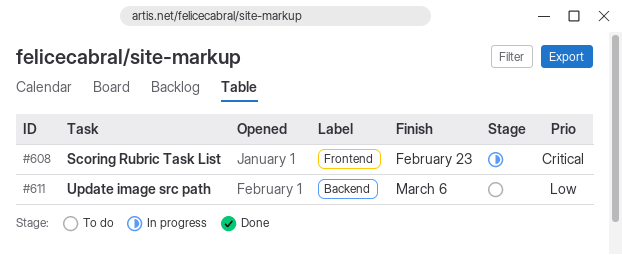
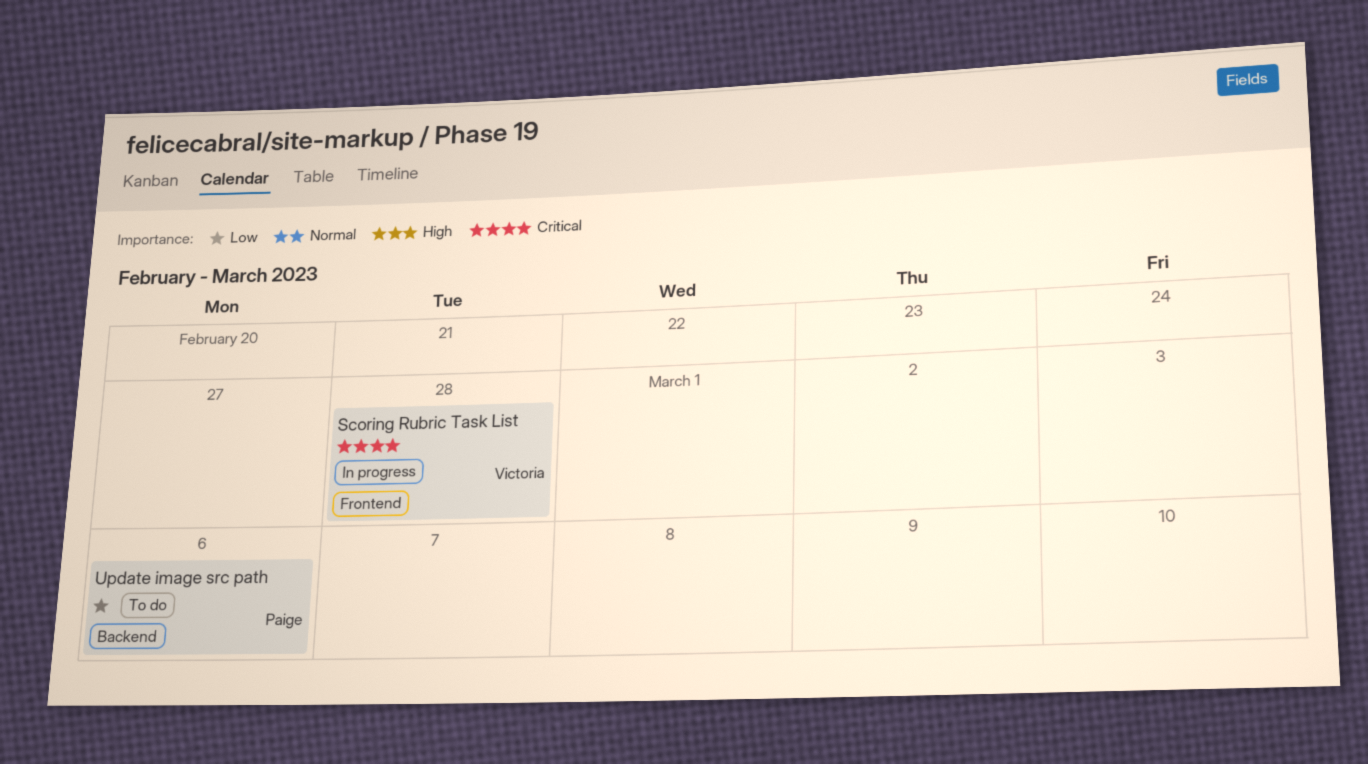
Scoring Rubric Task List, due: Feb 23 -> Feb 28

